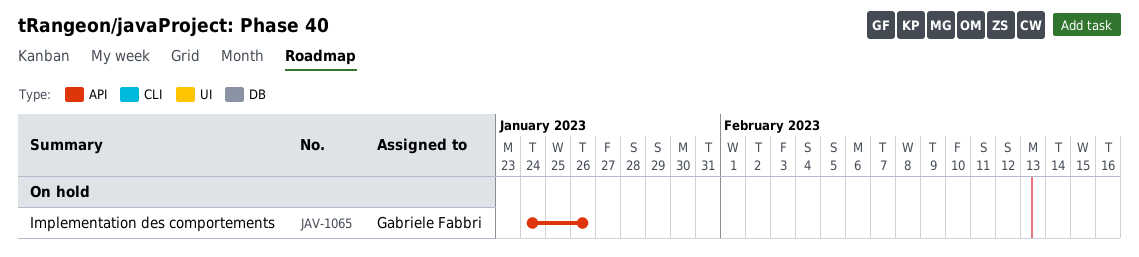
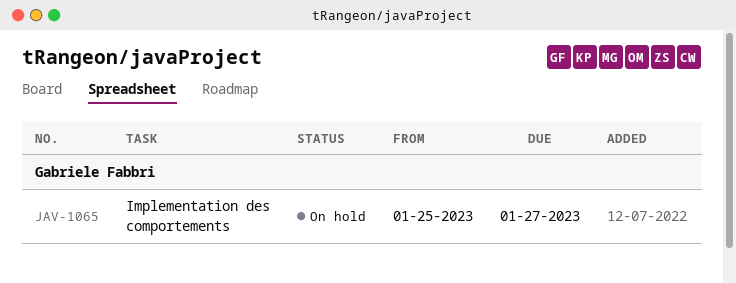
JAV-1065, start: Jan 24 -> Jan 25
JAV-1065, due: Jan 26 -> Jan 27

